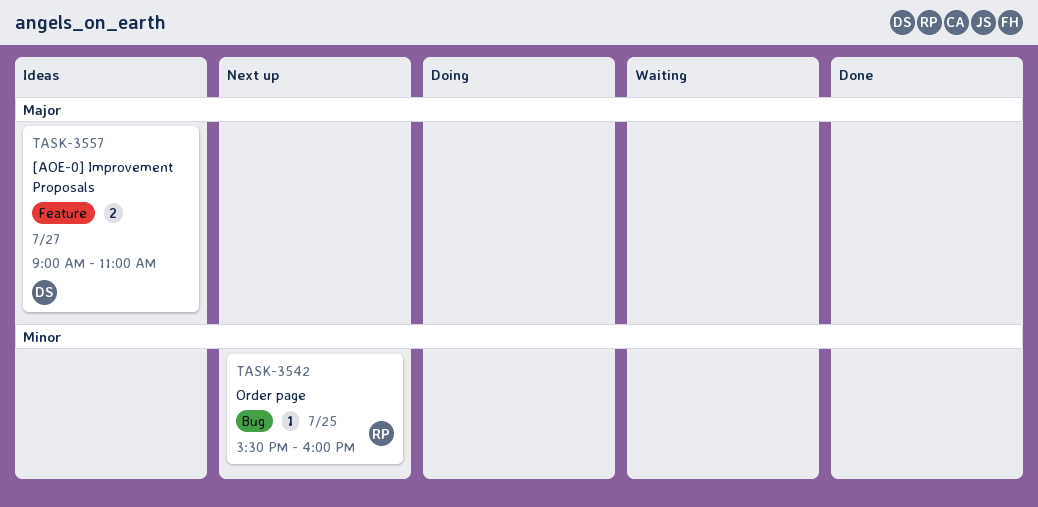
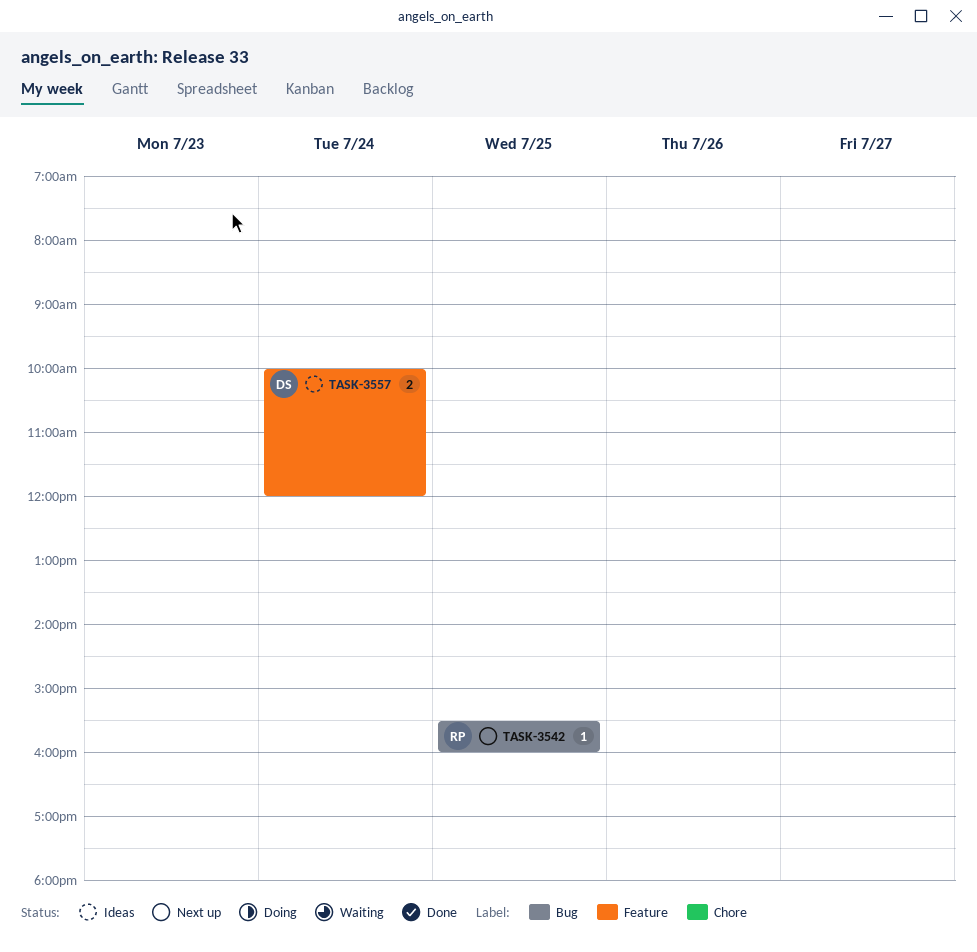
TASK-3557, day: Jul 27 -> Jul 24
TASK-3557, begins: 09:00 -> 10:00
TASK-3557, ends: 11:00 -> 12:00

